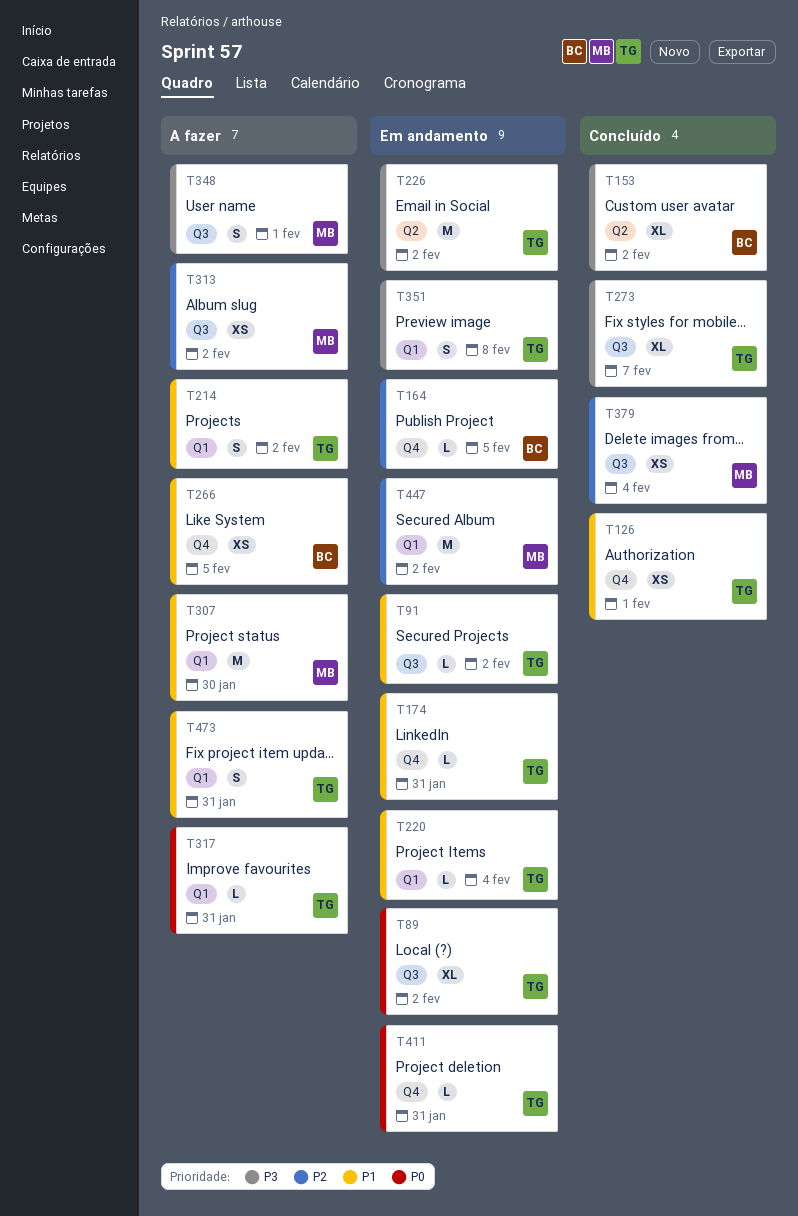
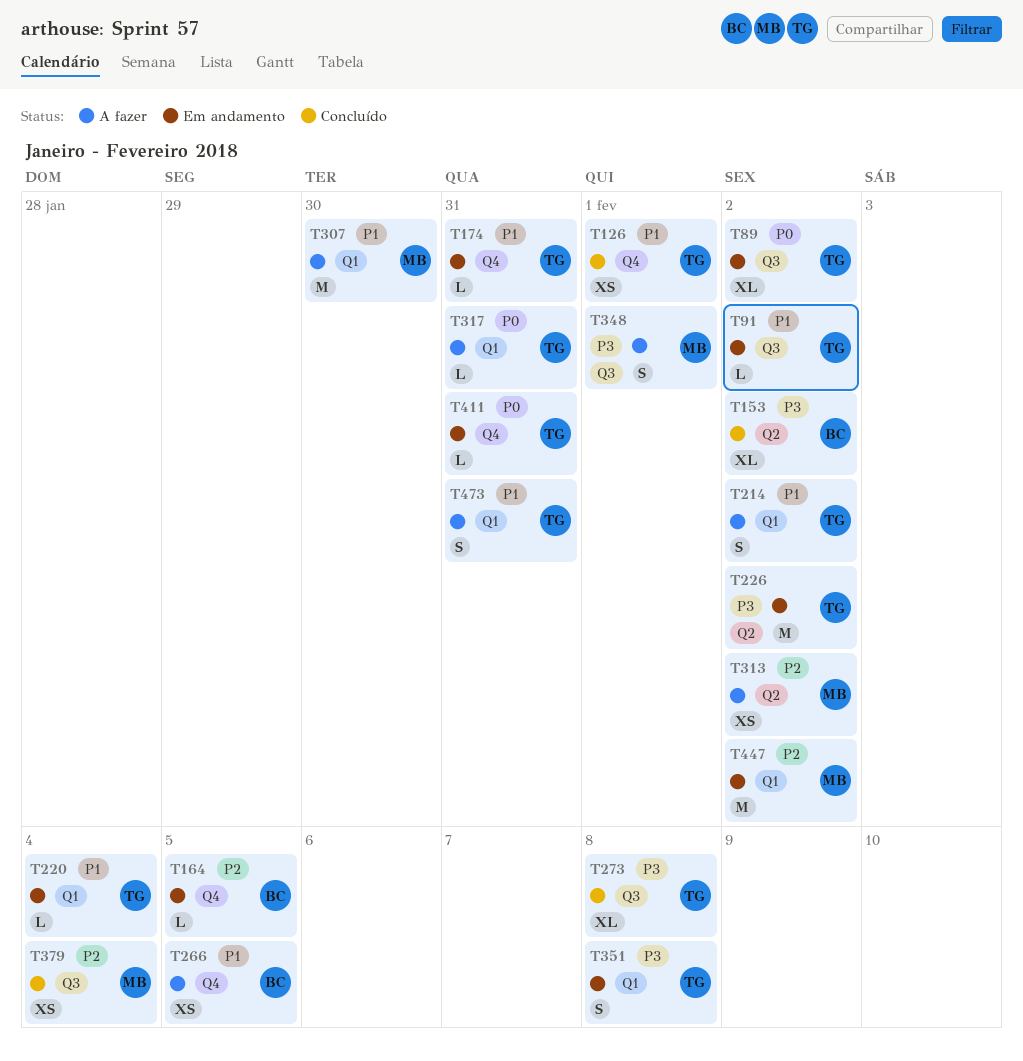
T273, due: Feb 7 -> Feb 8
T313, label: Q3 -> Q2

